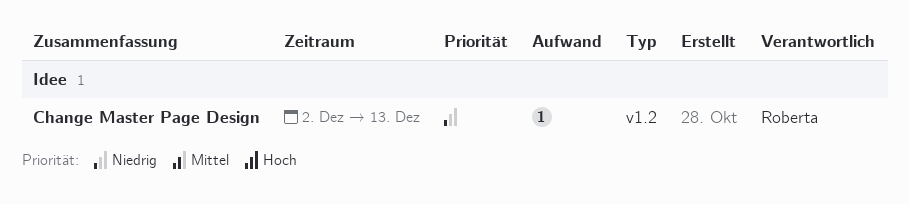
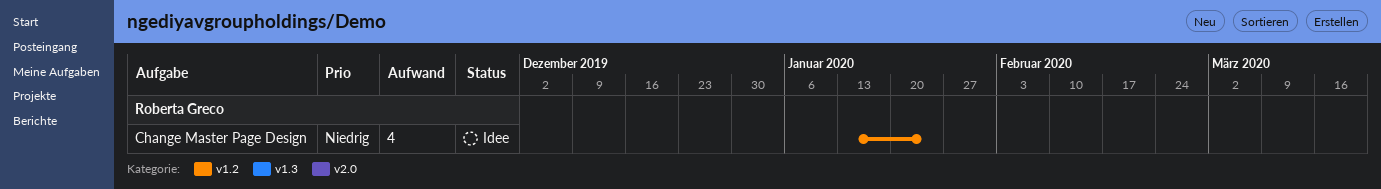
Change Master Page Design, estimate: 1 -> 4
Change Master Page Design, start: Dec 2 -> Jan 13
Change Master Page Design, due: Dec 13 -> Jan 24

